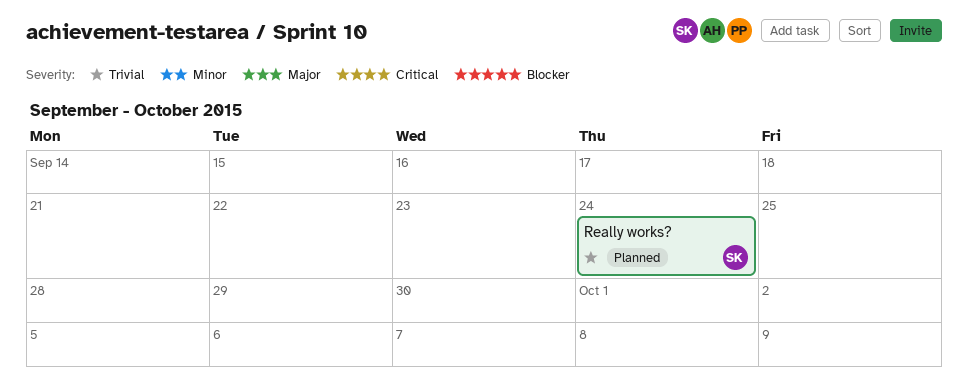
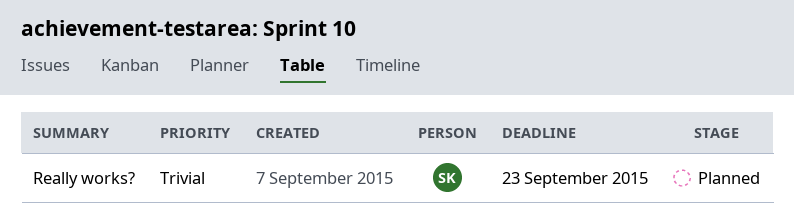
Really works?, due: Sep 24 -> Sep 23

